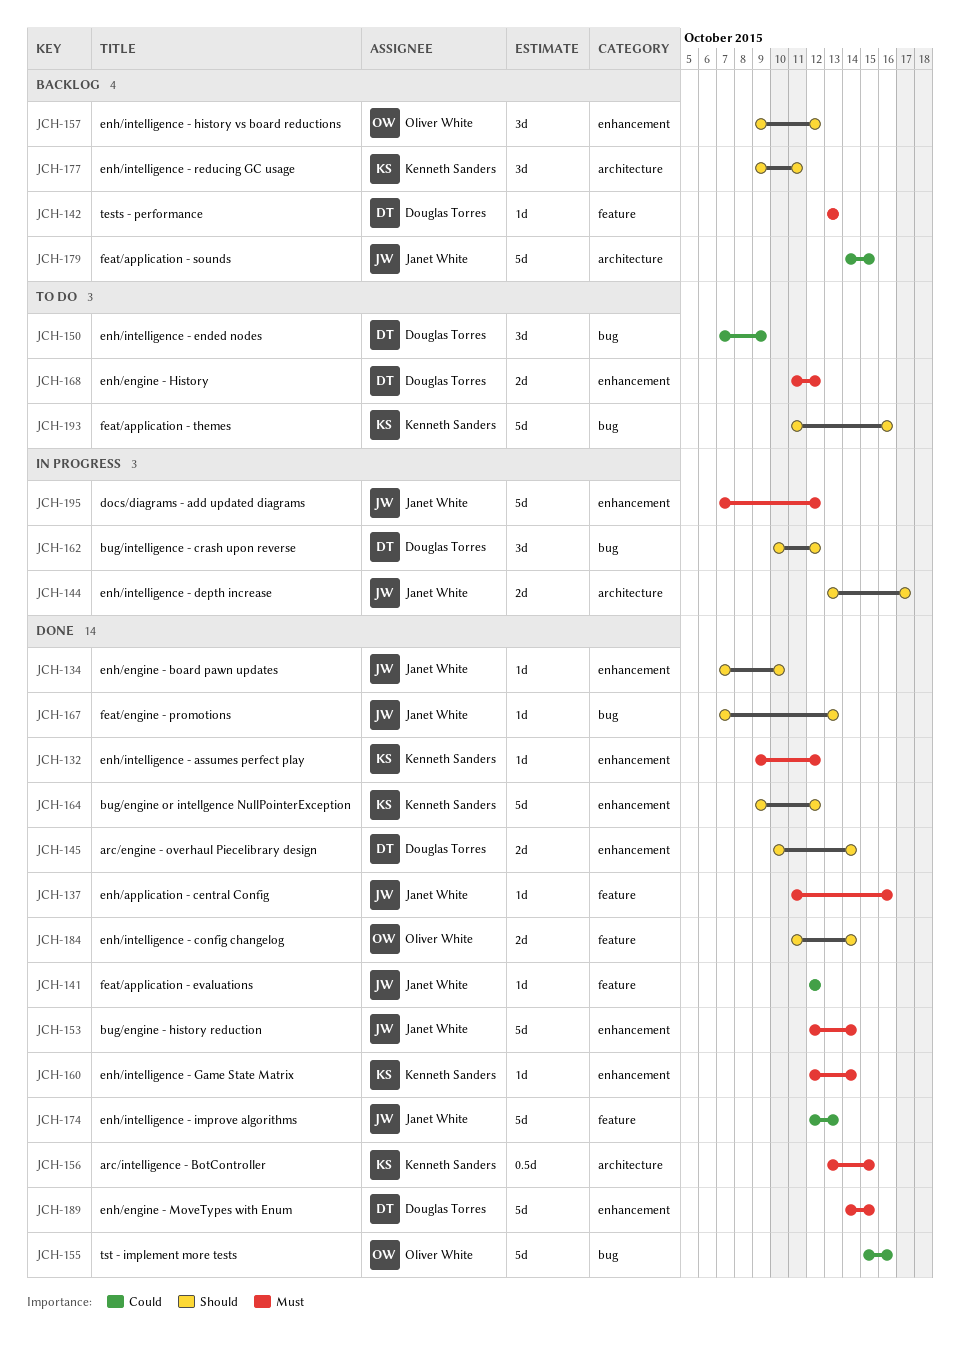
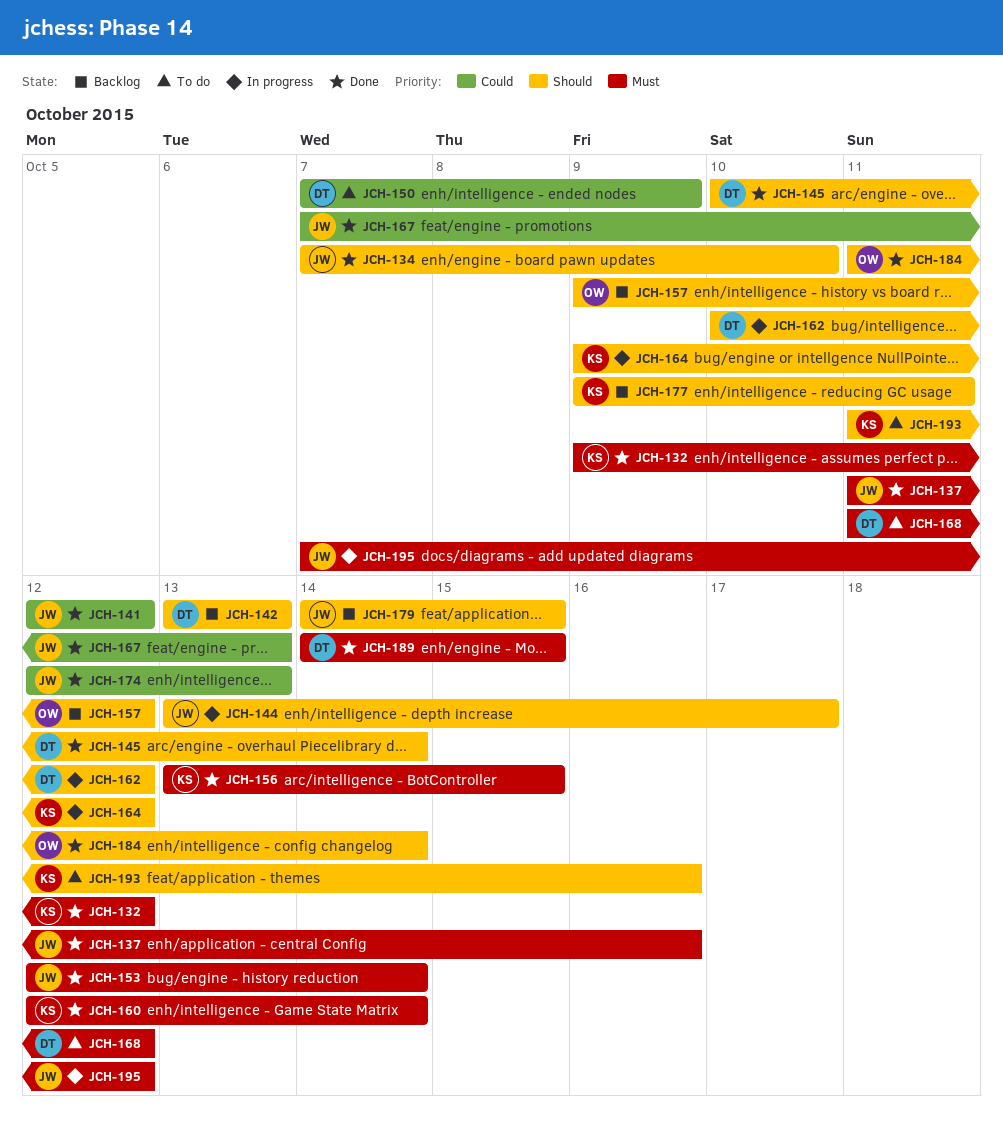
JCH-142, priority: Must -> Should
JCH-155: present -> none
JCH-164, status: Done -> In progress
JCH-167, priority: Should -> Could
JCH-179, priority: Could -> Should

